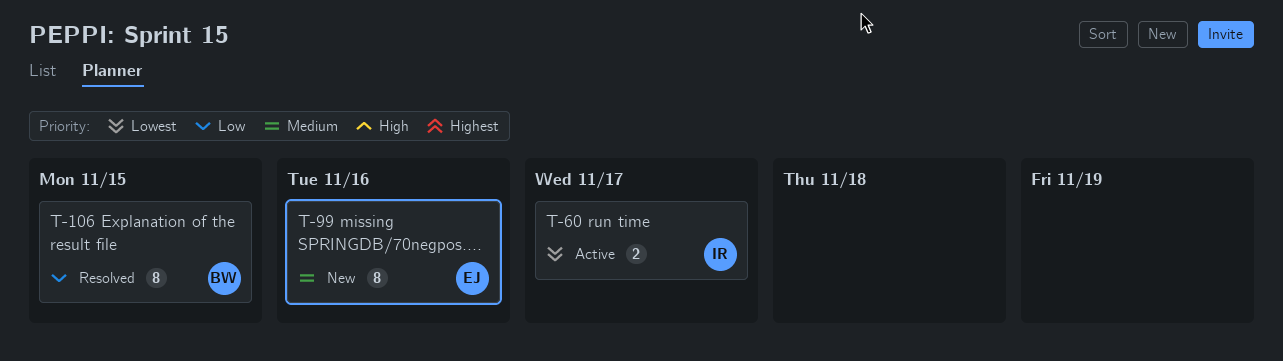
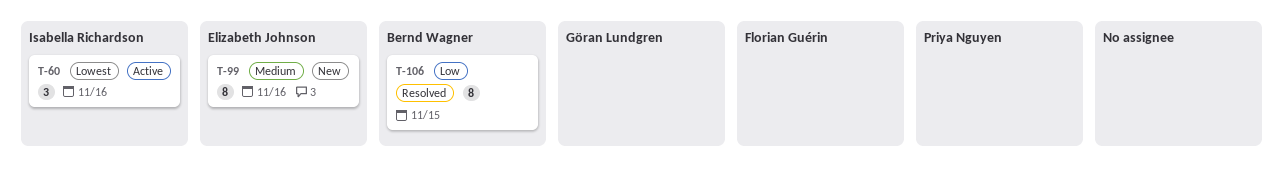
T-60, estimate: 2 -> 3
T-60, due: Nov 17 -> Nov 16

